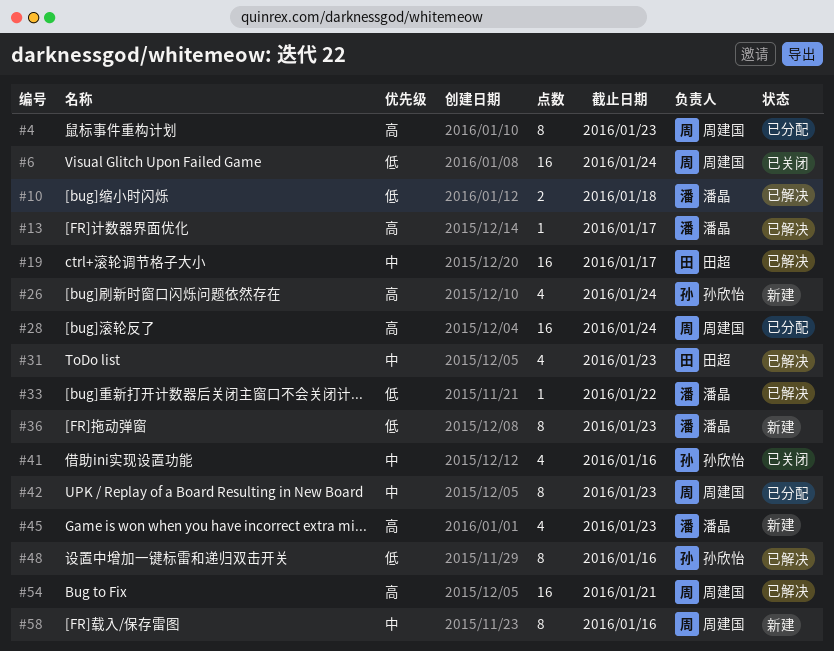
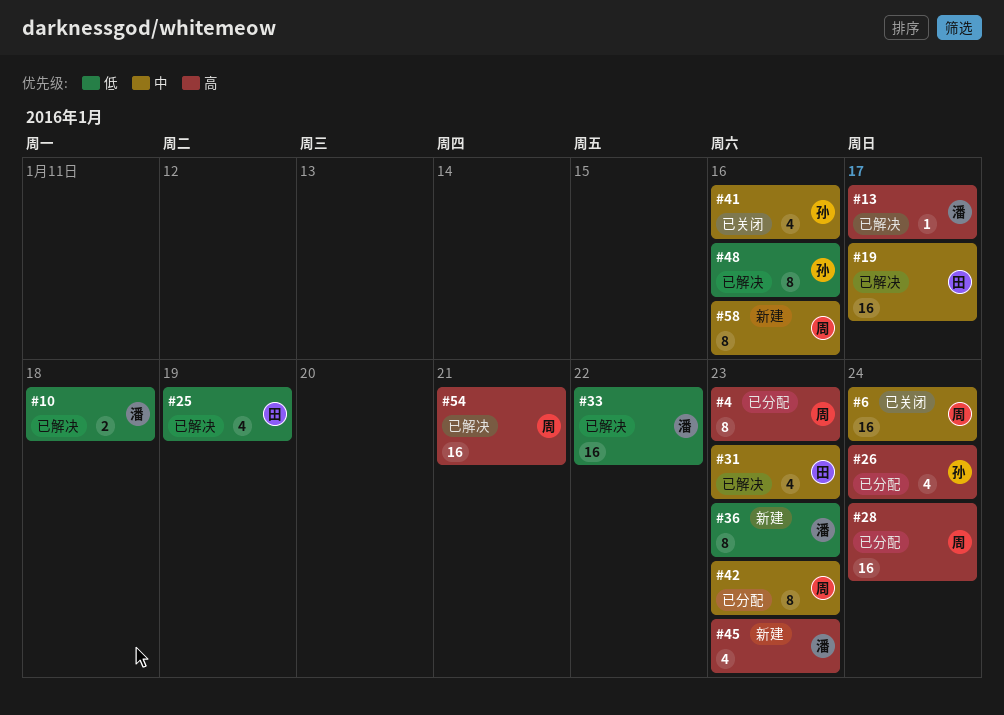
#6, priority: 低 -> 中
#25: none -> present
#26, status: 新建 -> 已分配
#33, estimate: 1 -> 16

